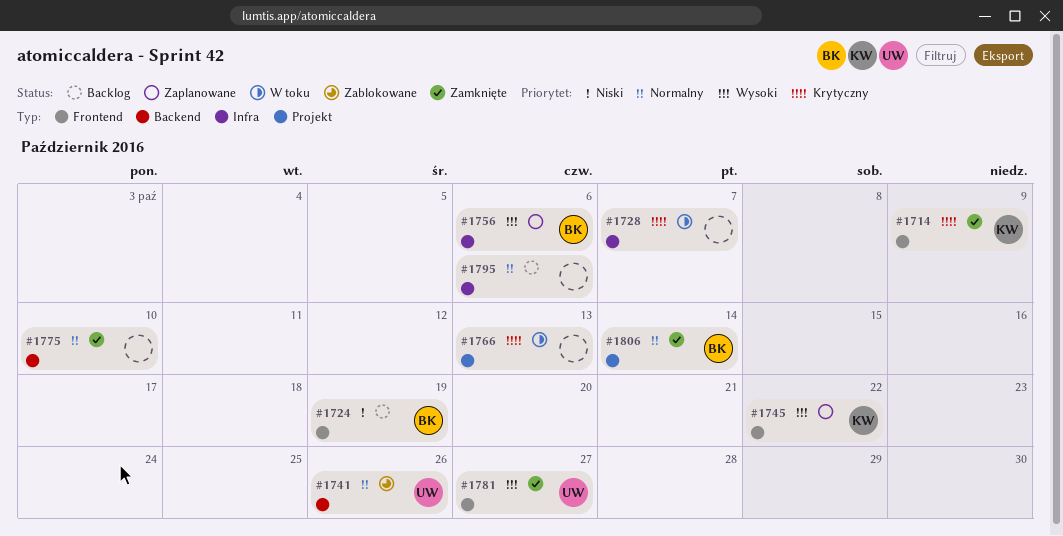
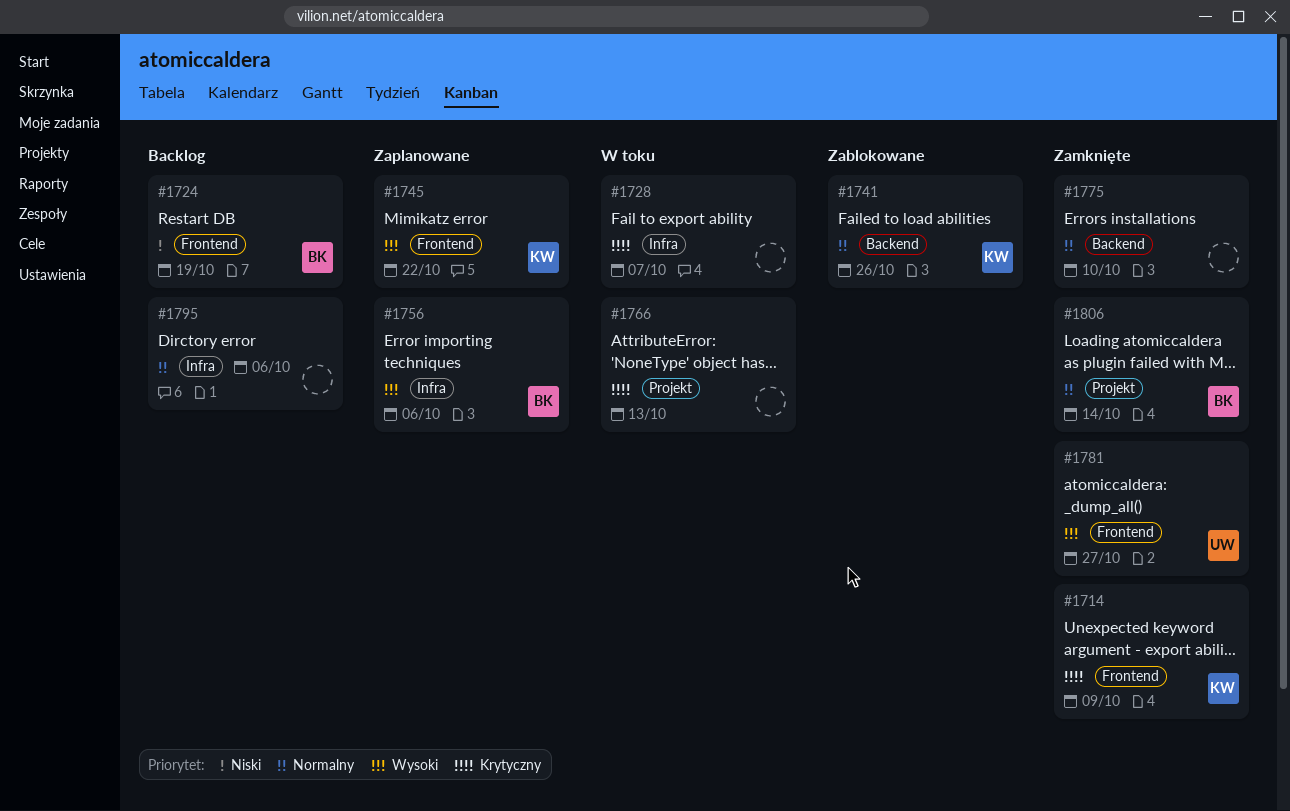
#1741, owner: UW -> KW

